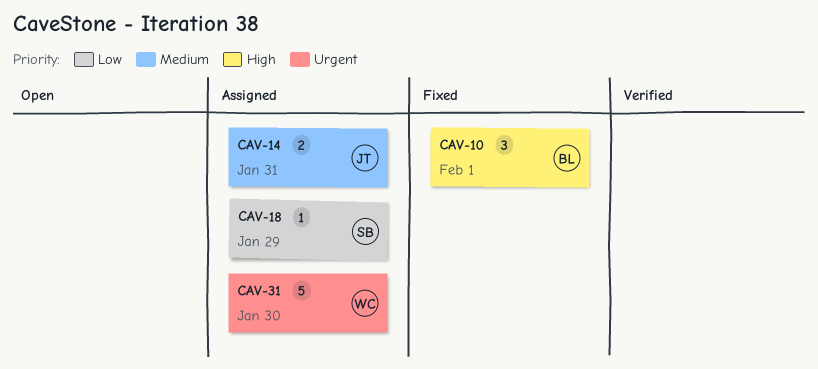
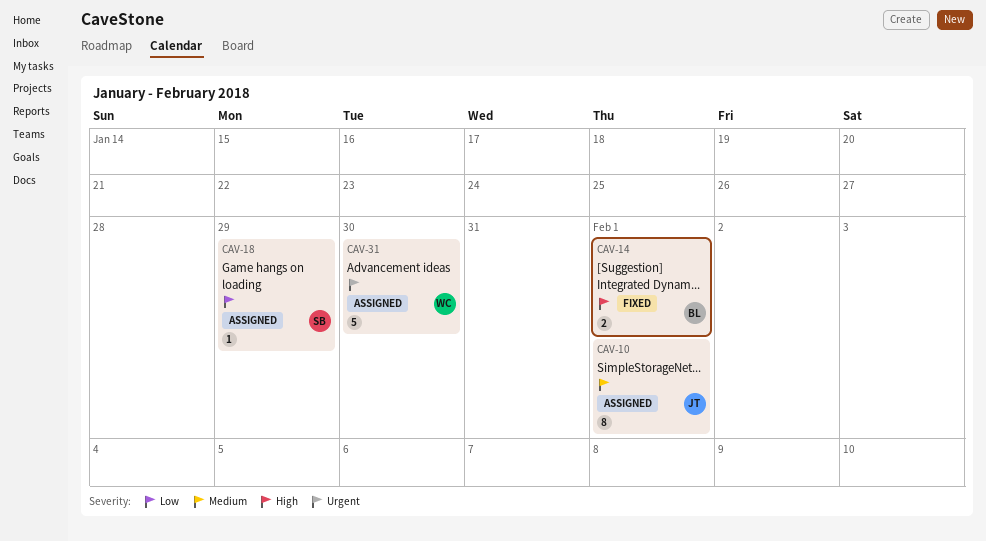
CAV-10, status: Fixed -> Assigned
CAV-10, owner: BL -> JT
CAV-10, priority: High -> Medium
CAV-10, estimate: 3 -> 8
CAV-14, status: Assigned -> Fixed
CAV-14, owner: JT -> BL
CAV-14, priority: Medium -> High
CAV-14, due: Jan 31 -> Feb 1

